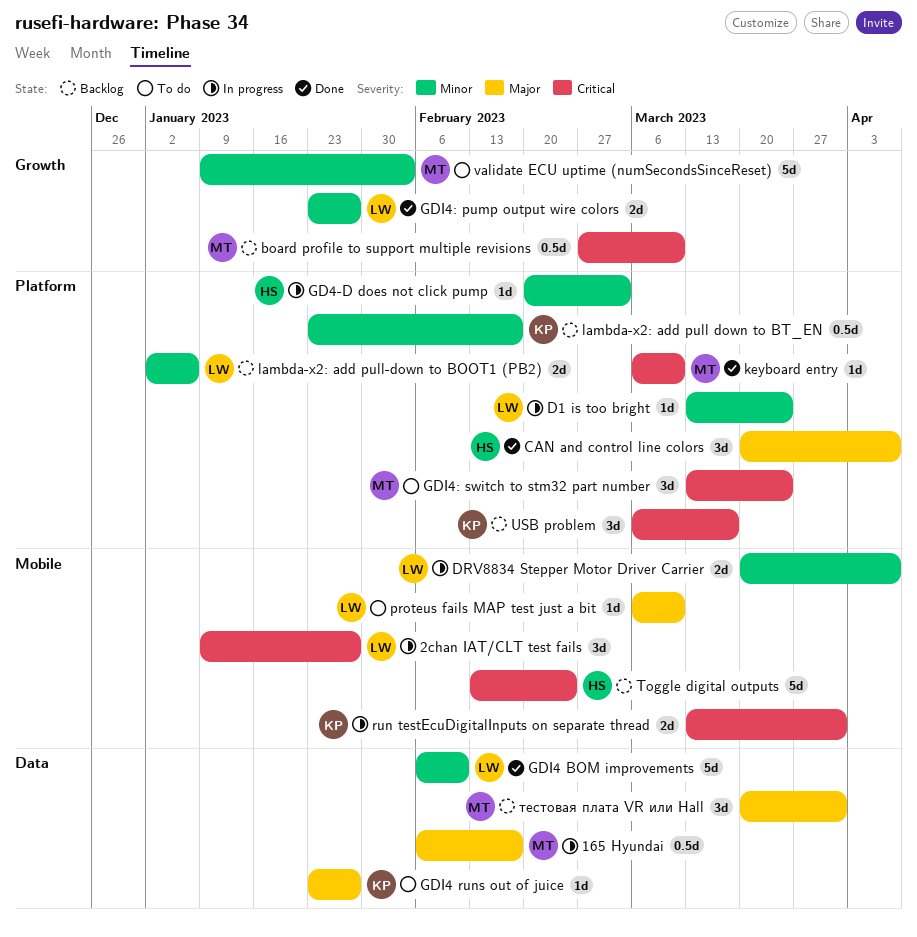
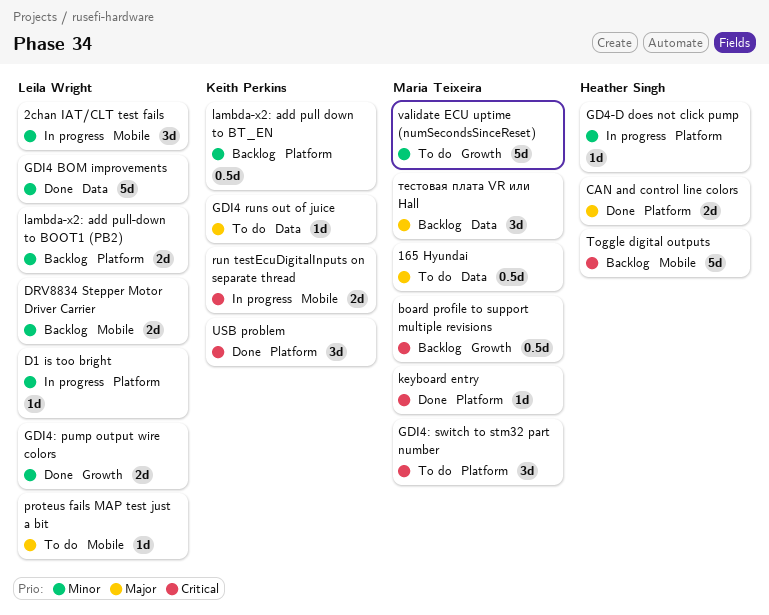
165 Hyundai, status: In progress -> To do
2chan IAT/CLT test fails, priority: Critical -> Minor
CAN and control line colors, estimate: 3d -> 2d
DRV8834 Stepper Motor Driver Carrier, status: In progress -> Backlog
USB problem, status: Backlog -> Done

